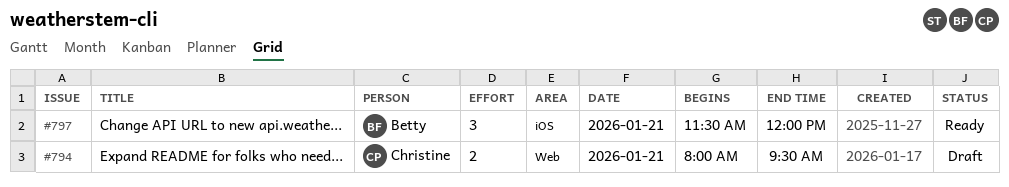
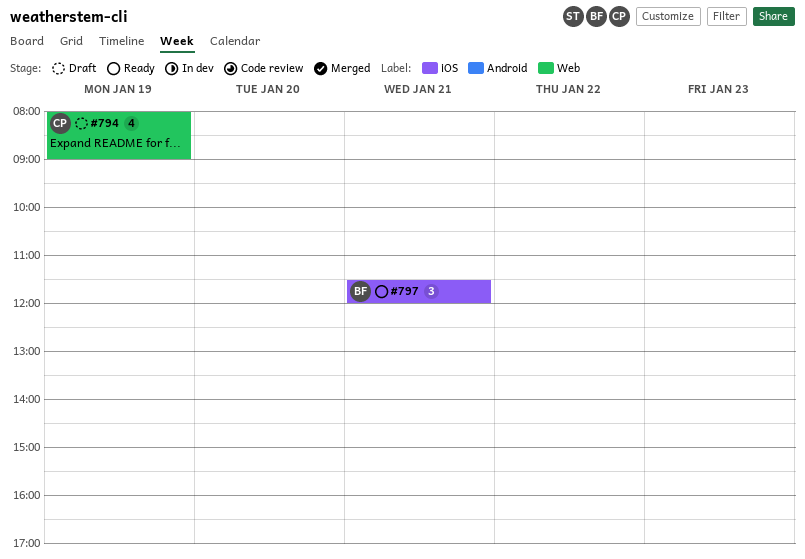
#794, estimate: 2 -> 4
#794, day: Jan 21 -> Jan 19
#794, ends: 09:30 -> 09:00

